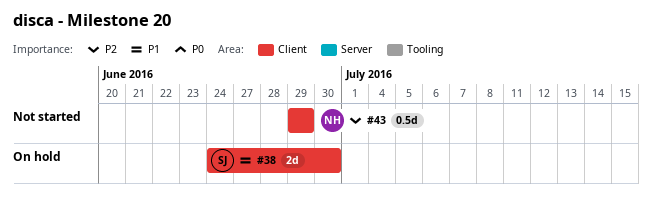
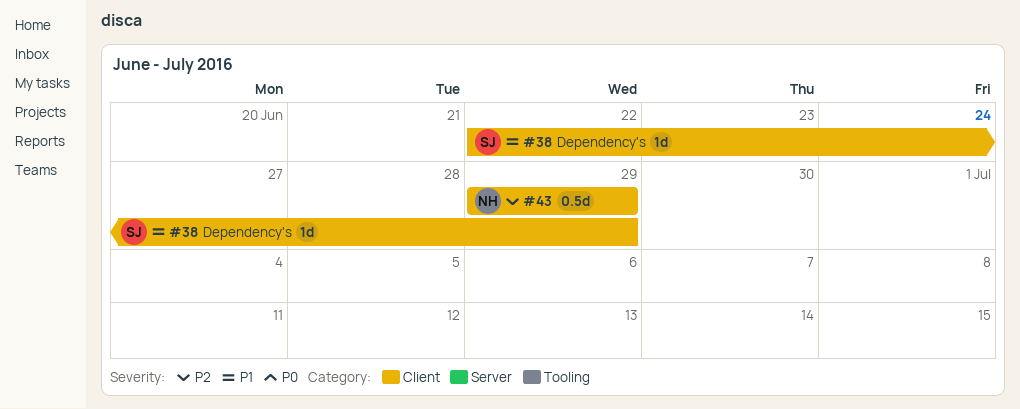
#38, estimate: 2d -> 1d
#38, start: Jun 24 -> Jun 22
#38, due: Jun 30 -> Jun 29

